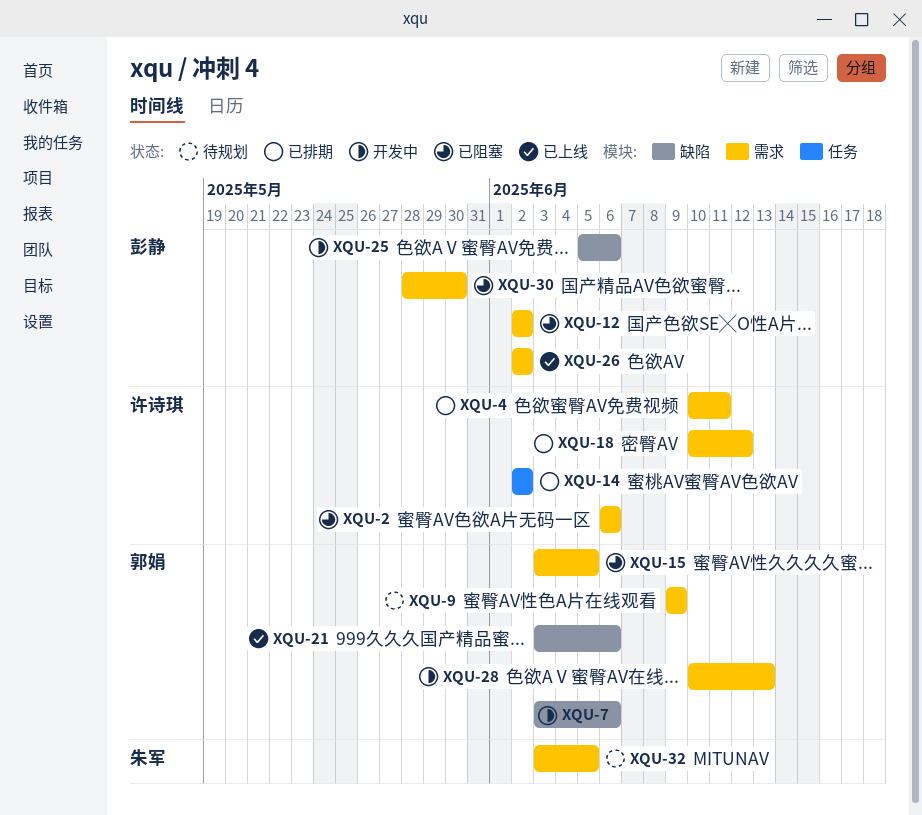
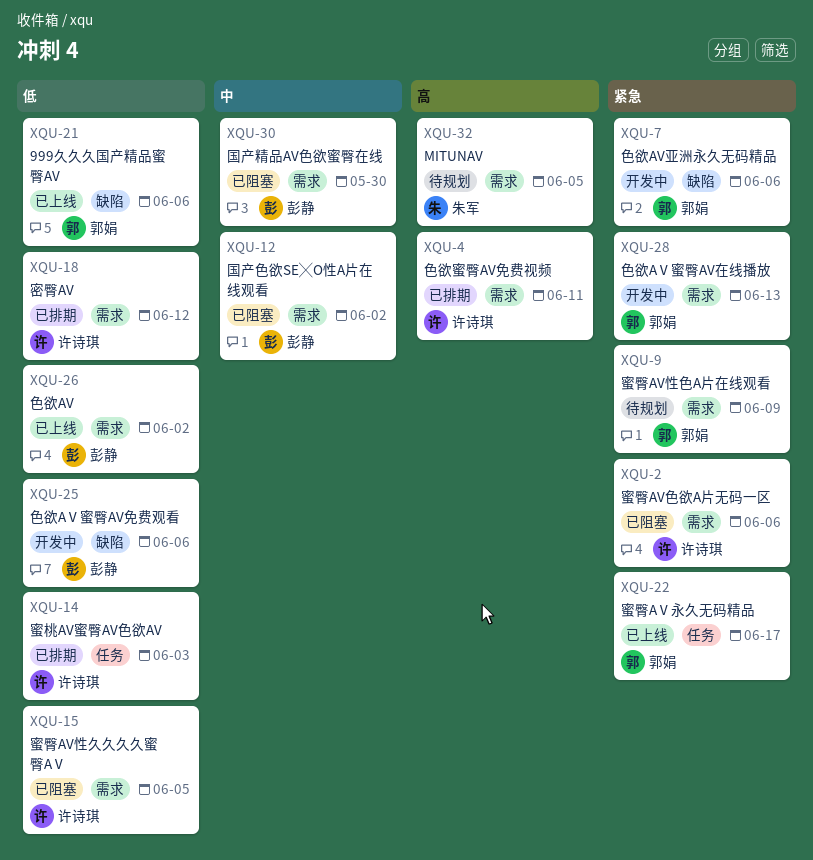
XQU-14, due: Jun 2 -> Jun 3
XQU-15, owner: 郭娟 -> 许诗琪
XQU-22: none -> present

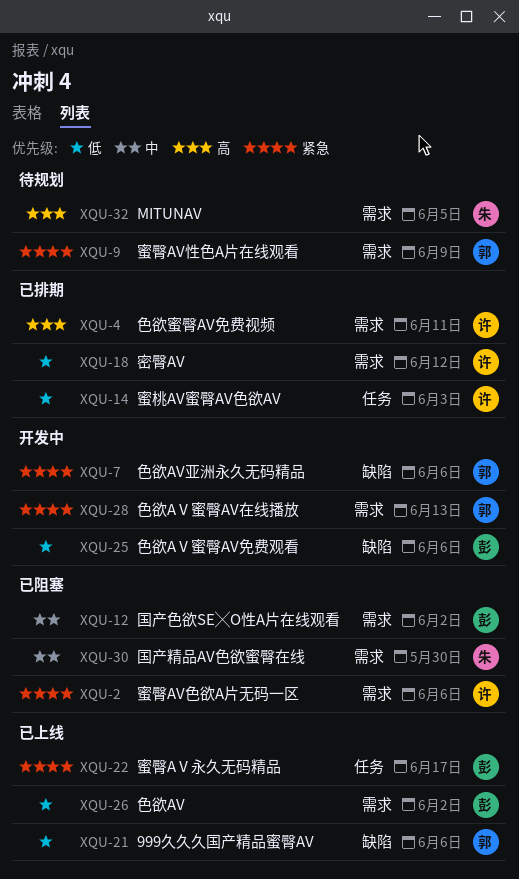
XQU-15: present -> none
XQU-22, owner: 郭娟 -> 彭静
XQU-30, owner: 彭静 -> 朱军

